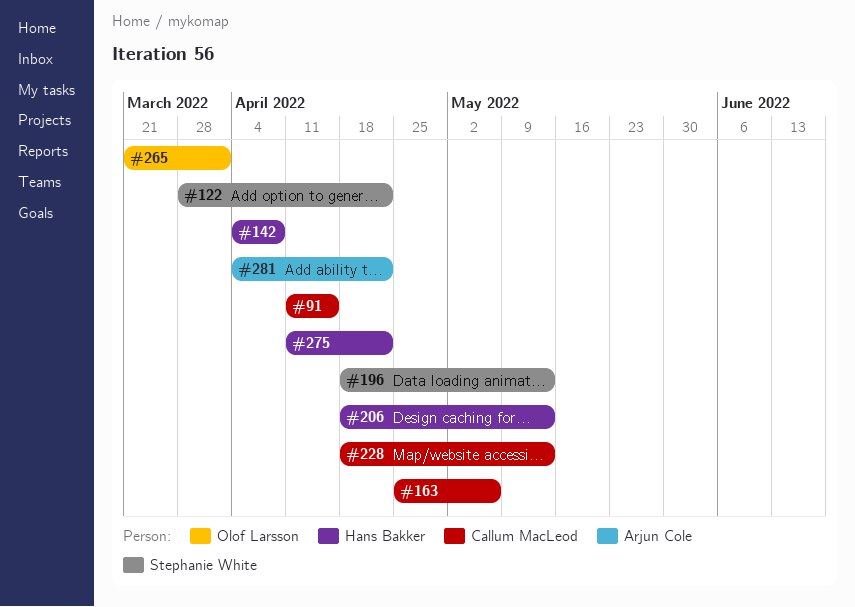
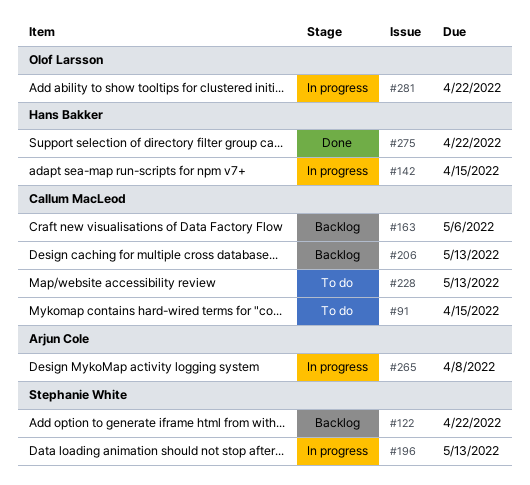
#142, due: Apr 8 -> Apr 15
#206, owner: Hans Bakker -> Callum MacLeod
#265, owner: Olof Larsson -> Arjun Cole
#265, due: Apr 1 -> Apr 8
#281, owner: Arjun Cole -> Olof Larsson

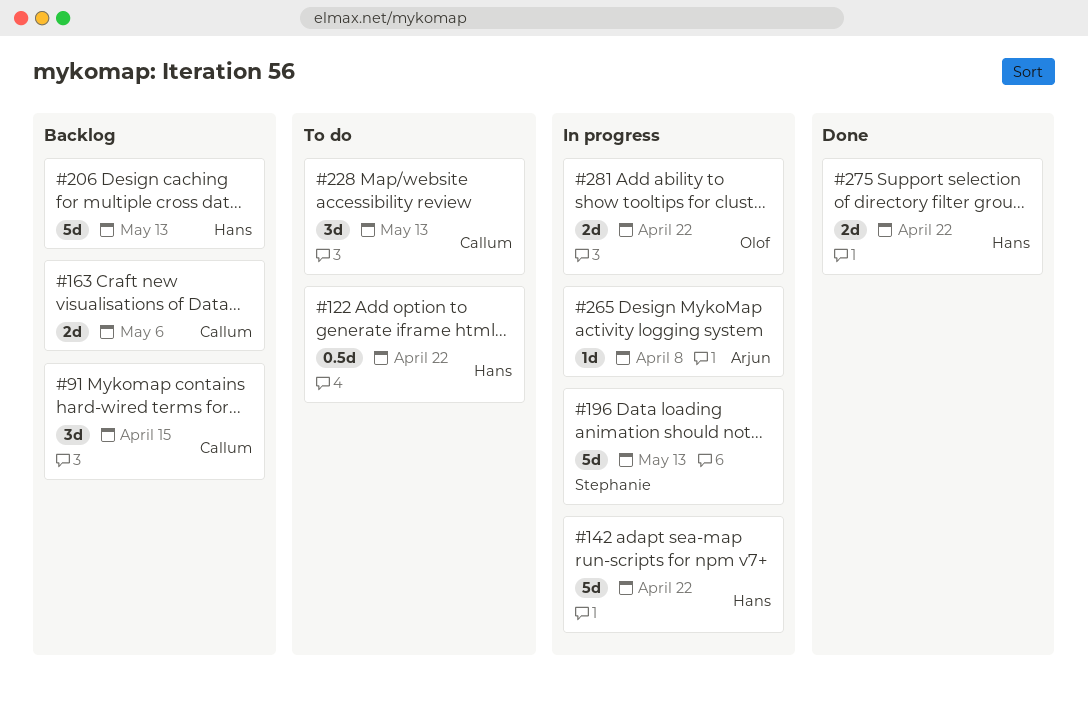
#91, status: To do -> Backlog
#122, status: Backlog -> To do
#122, owner: Stephanie White -> Hans Bakker
#142, due: Apr 15 -> Apr 22
#206, owner: Callum MacLeod -> Hans Bakker

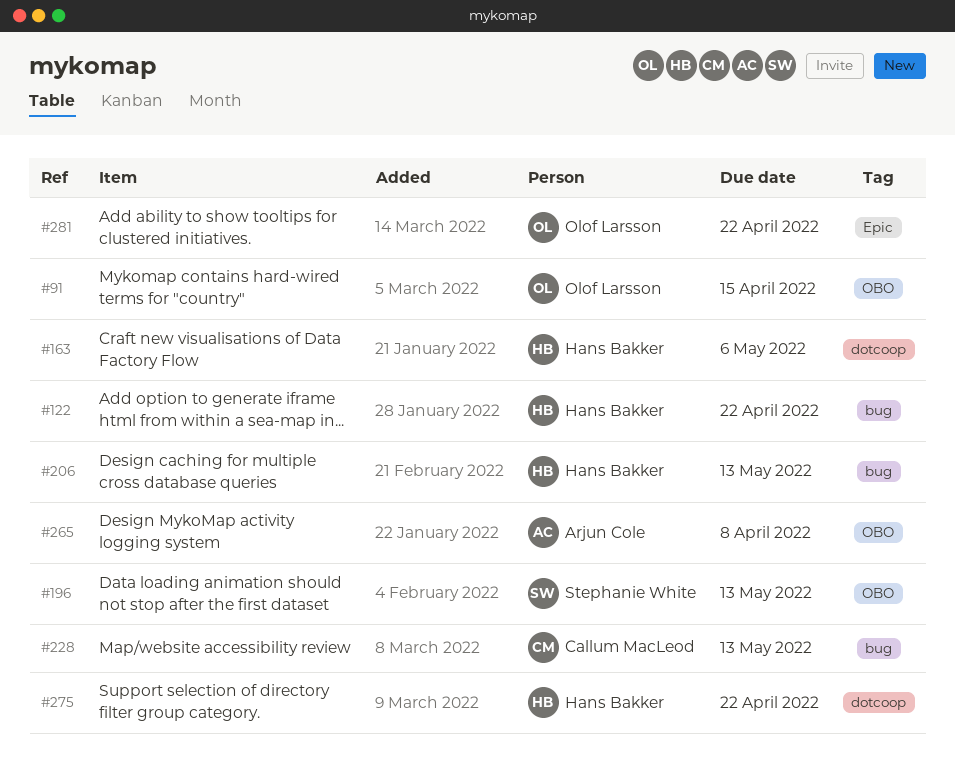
#91, owner: Callum MacLeod -> Olof Larsson
#142: present -> none
#163, owner: Callum MacLeod -> Hans Bakker

